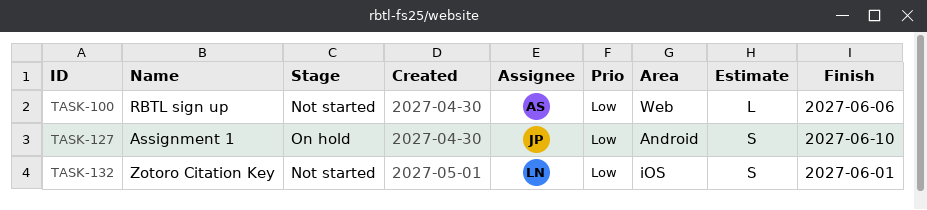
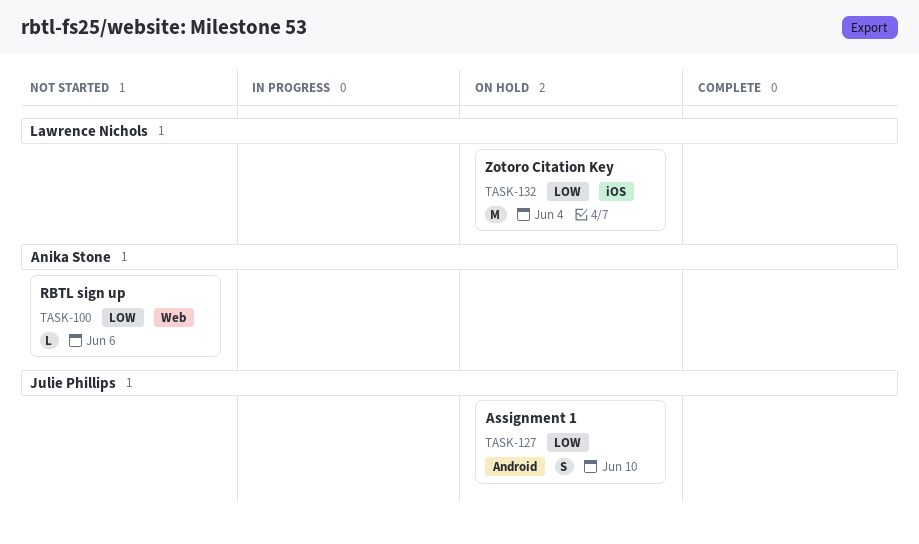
TASK-132, status: Not started -> On hold
TASK-132, estimate: S -> M
TASK-132, due: Jun 1 -> Jun 4

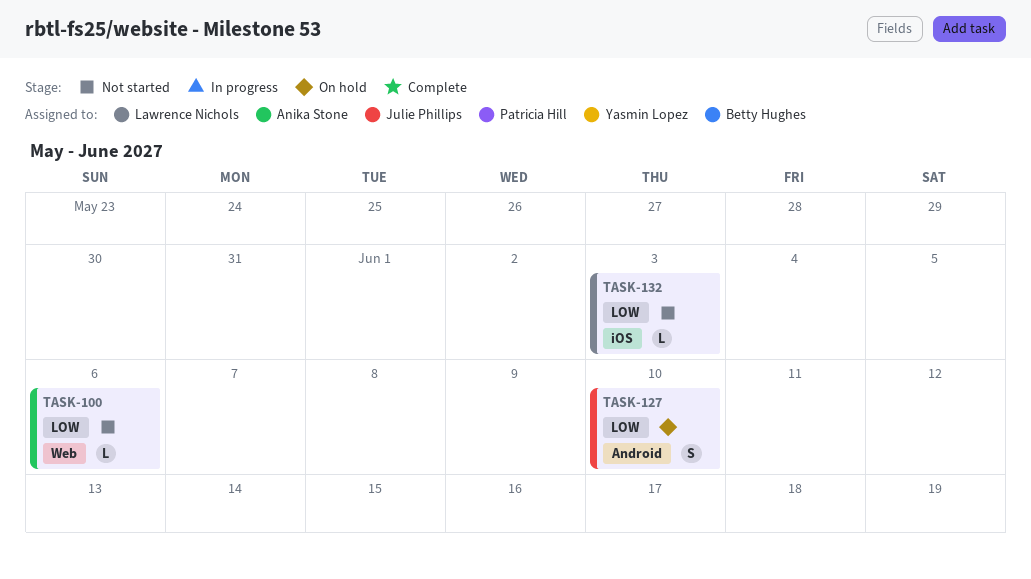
TASK-132, status: On hold -> Not started
TASK-132, estimate: M -> L
TASK-132, due: Jun 4 -> Jun 3

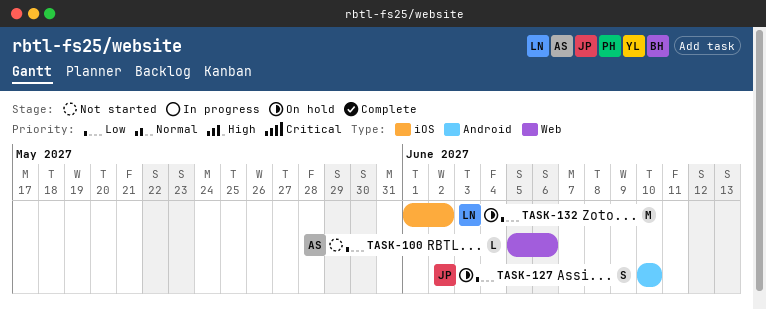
TASK-132, status: Not started -> On hold
TASK-132, estimate: L -> M
TASK-132, due: Jun 3 -> Jun 2

